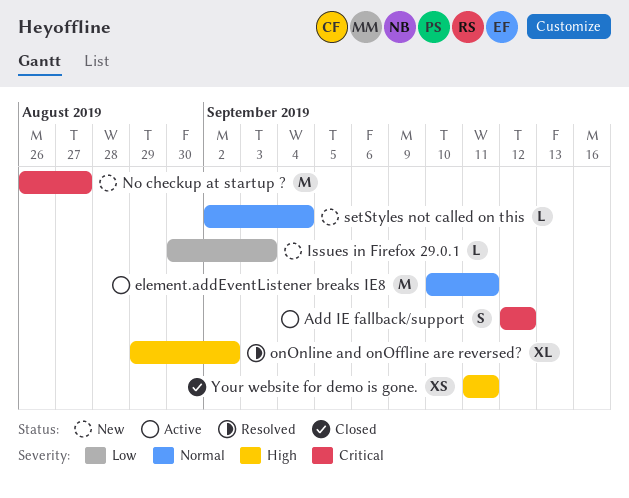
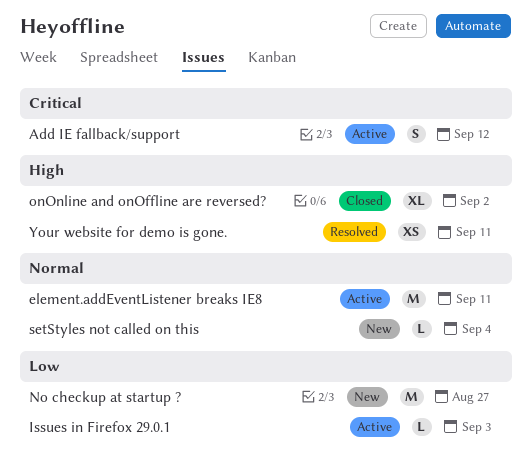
Issues in Firefox 29.0.1, status: New -> Active
No checkup at startup ?, priority: Critical -> Low
onOnline and onOffline are reversed?, status: Resolved -> Closed
Your website for demo is gone., status: Closed -> Resolved

